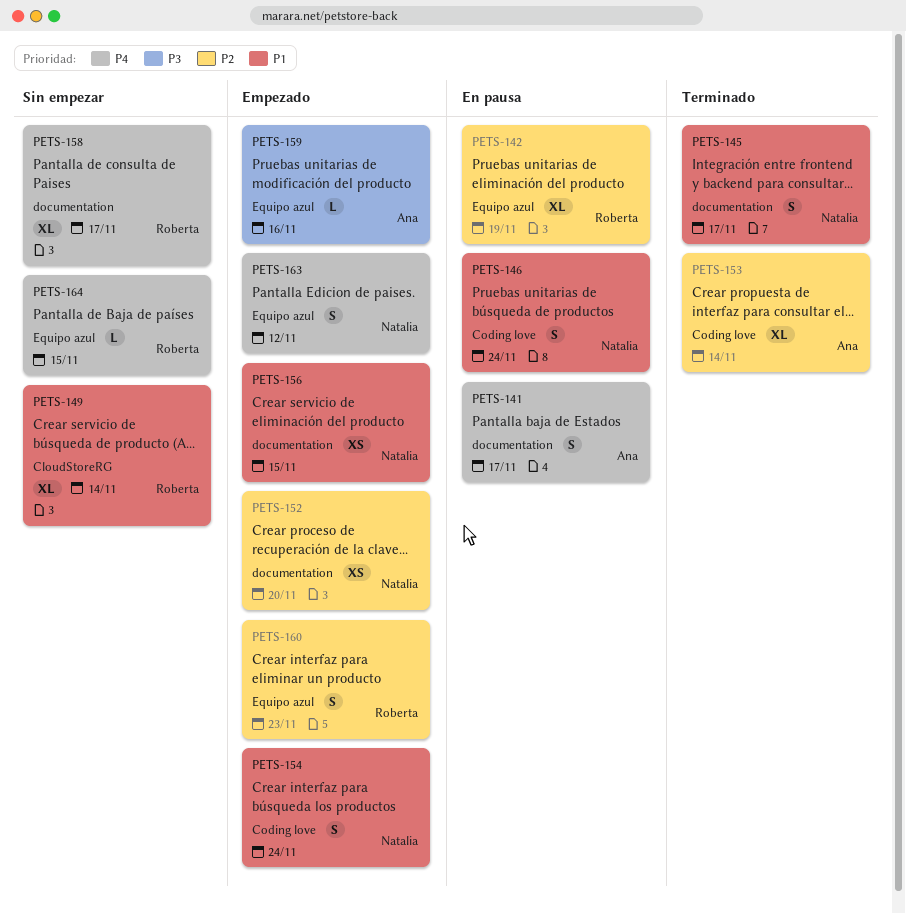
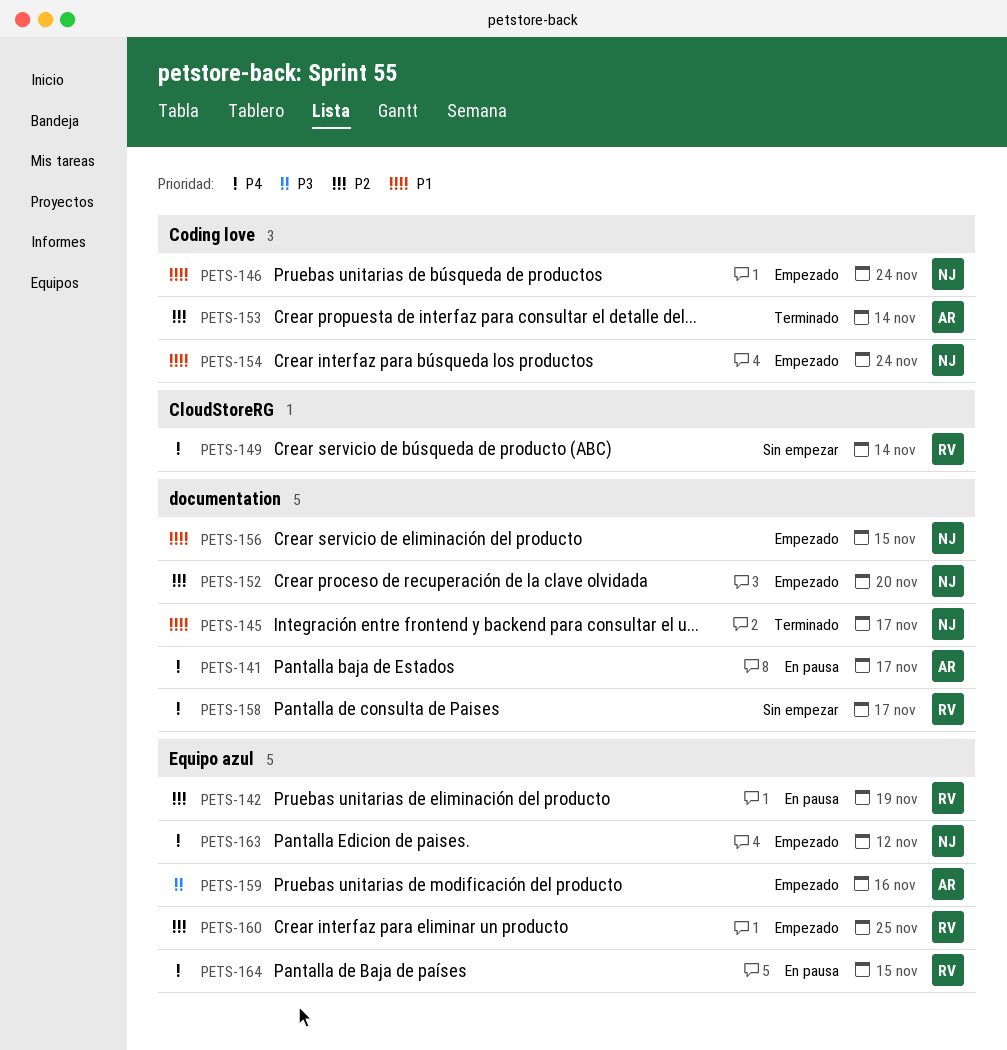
PETS-146, status: En pausa -> Empezado
PETS-149, priority: P1 -> P4
PETS-160, due: Nov 23 -> Nov 25
PETS-164, status: Sin empezar -> En pausa

